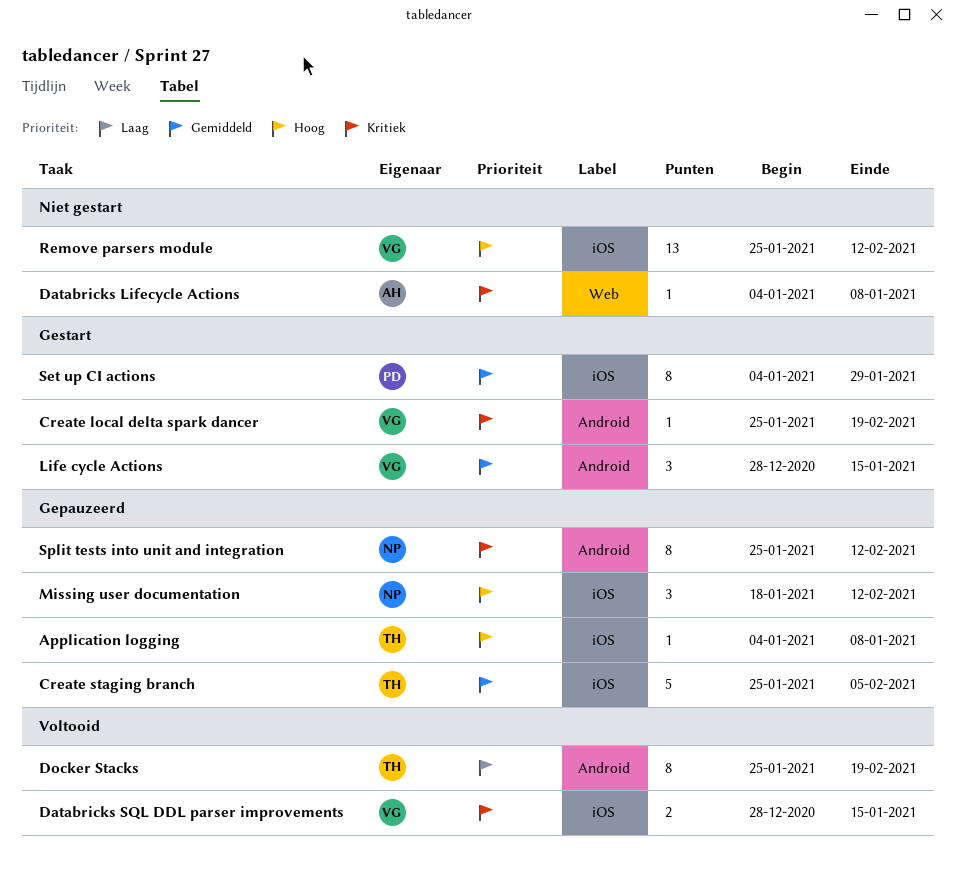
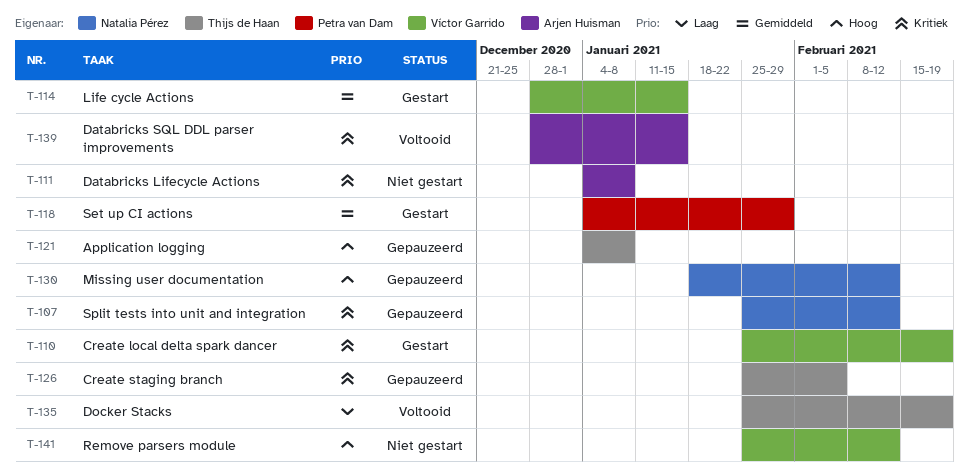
Create staging branch, priority: Gemiddeld -> Kritiek
Databricks SQL DDL parser improvements, owner: Víctor Garrido -> Arjen Huisman

